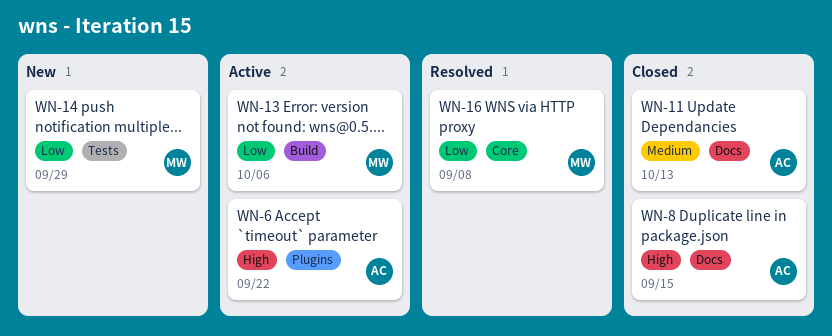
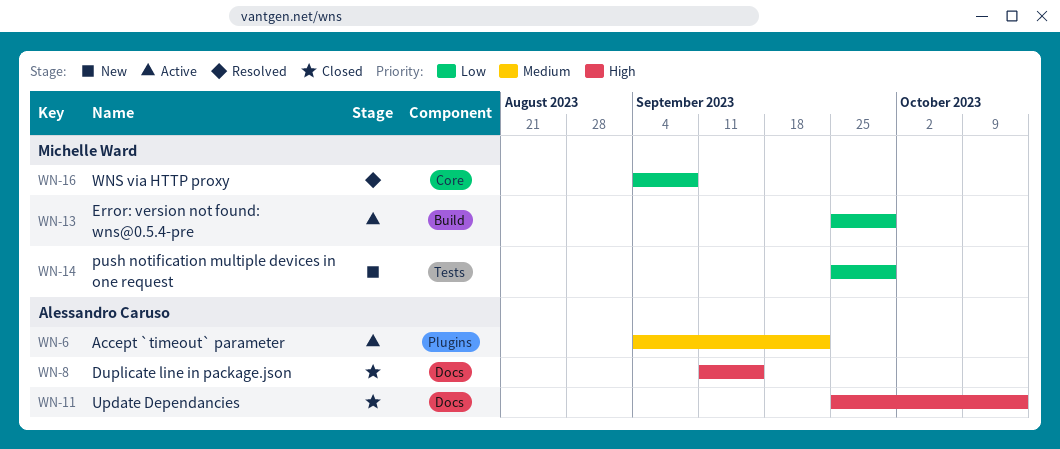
WN-6, priority: High -> Medium
WN-11, priority: Medium -> High
WN-13, due: Oct 6 -> Sep 29

